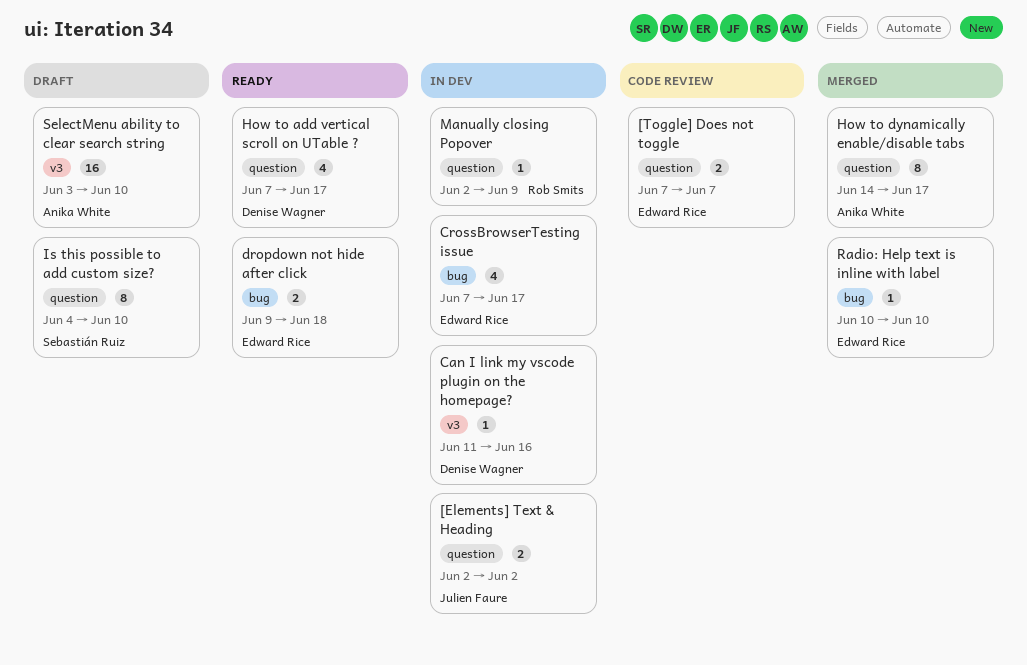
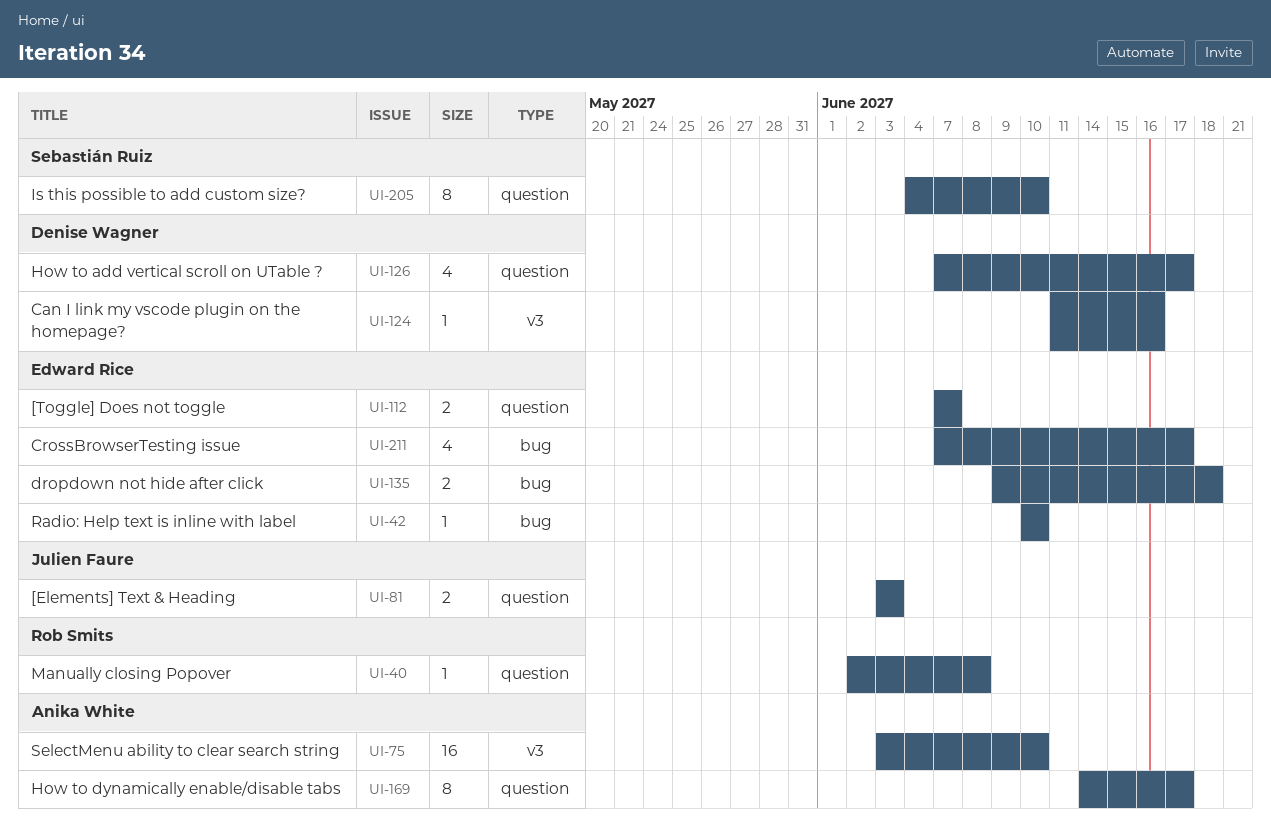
[Elements] Text & Heading, start: Jun 2 -> Jun 3
[Elements] Text & Heading, due: Jun 2 -> Jun 3
Manually closing Popover, due: Jun 9 -> Jun 8

